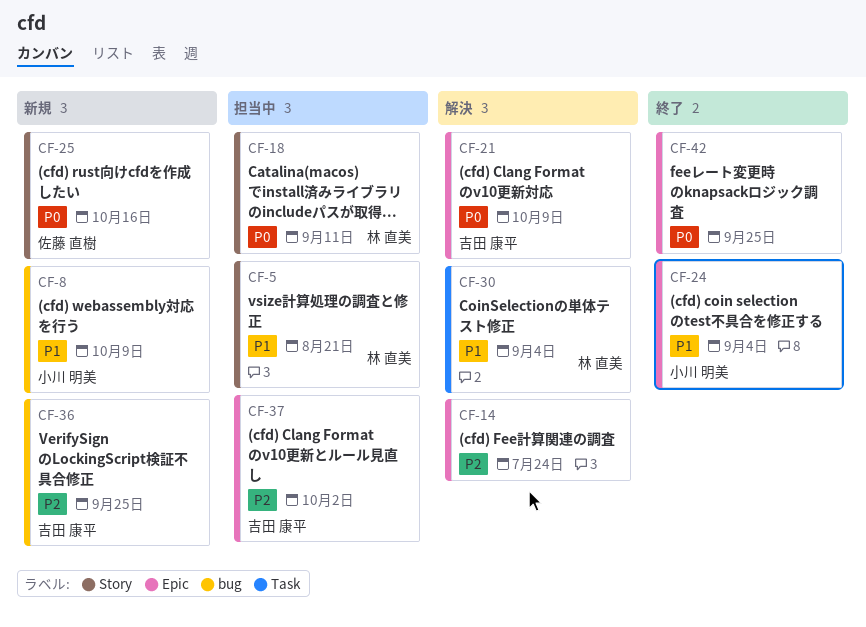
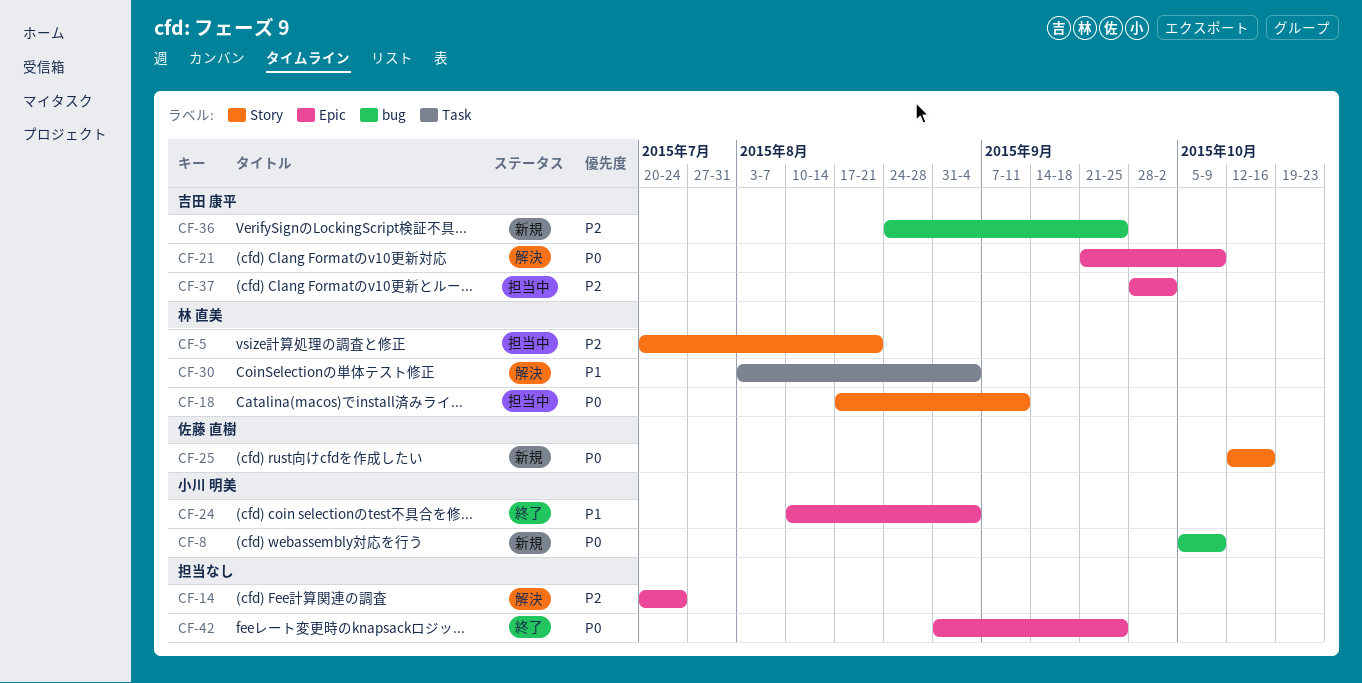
CF-5, priority: P1 -> P2
CF-8, priority: P1 -> P0

